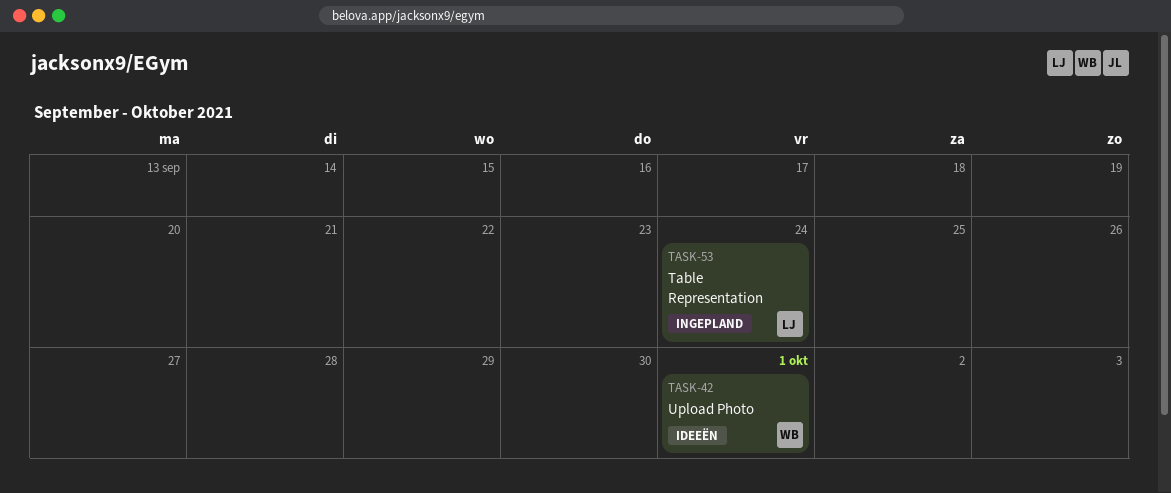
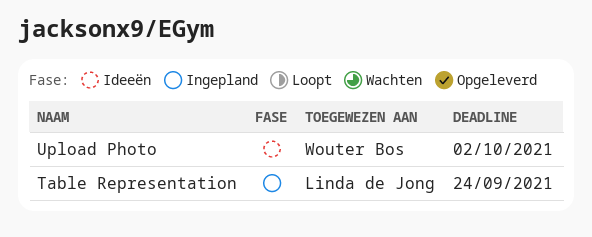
Upload Photo, due: Oct 1 -> Oct 2

